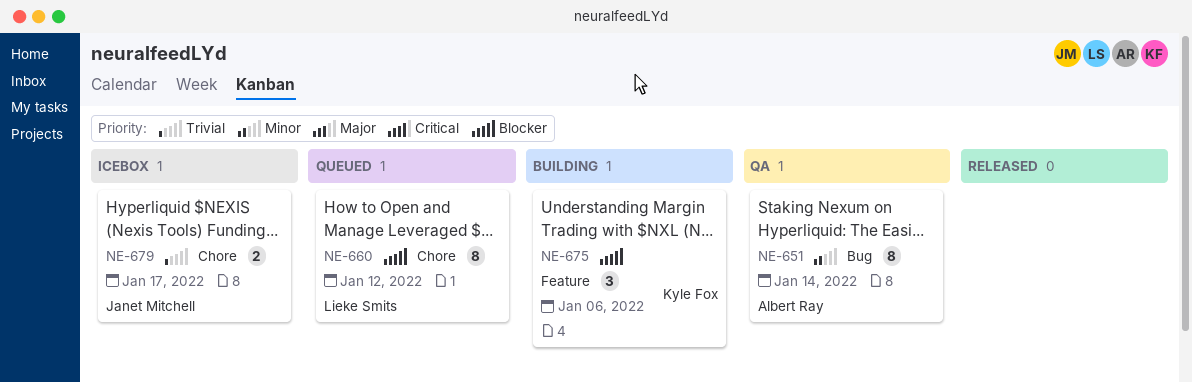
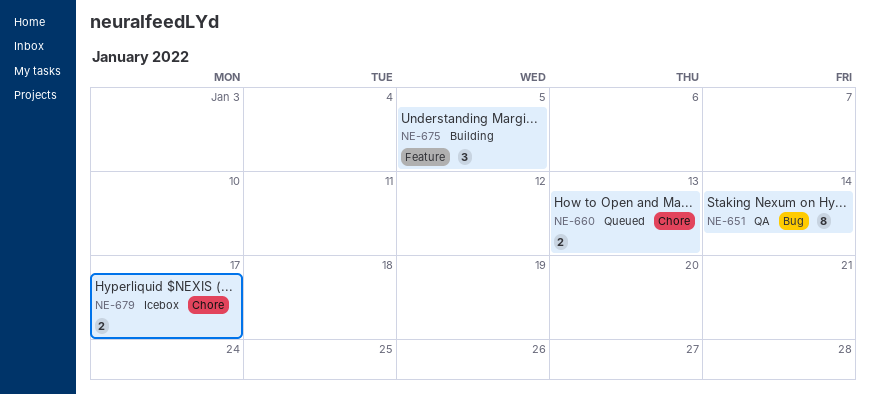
NE-660, estimate: 8 -> 2
NE-660, due: Jan 12 -> Jan 13
NE-675, due: Jan 6 -> Jan 5

